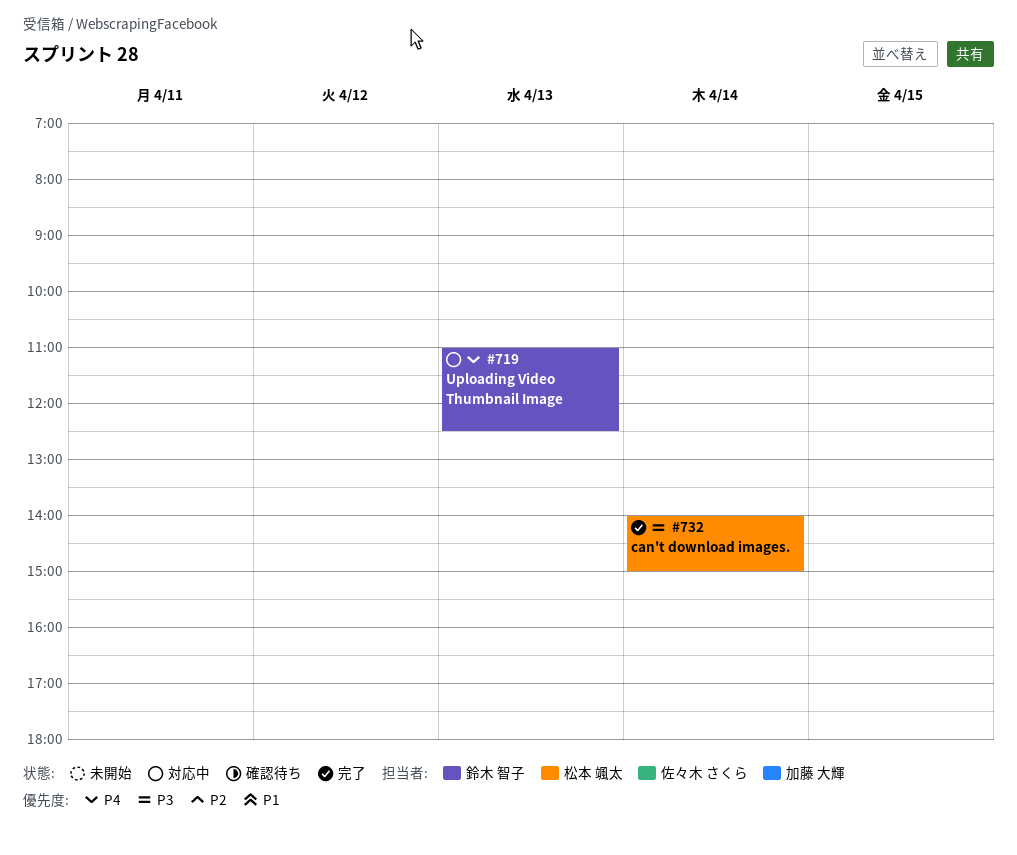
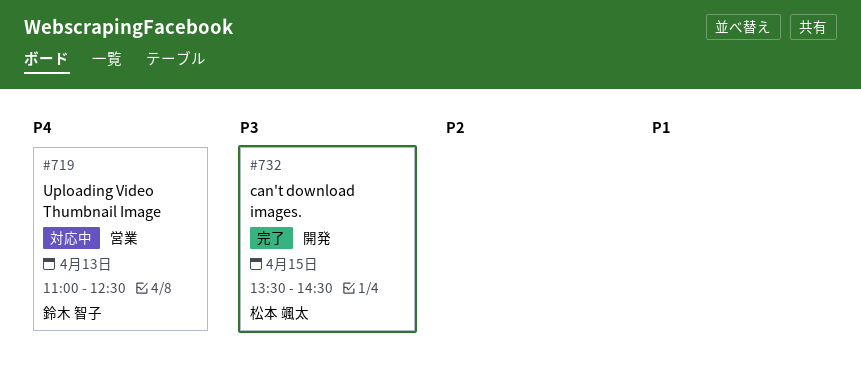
#732, day: Apr 14 -> Apr 15
#732, begins: 14:00 -> 13:30
#732, ends: 15:00 -> 14:30

